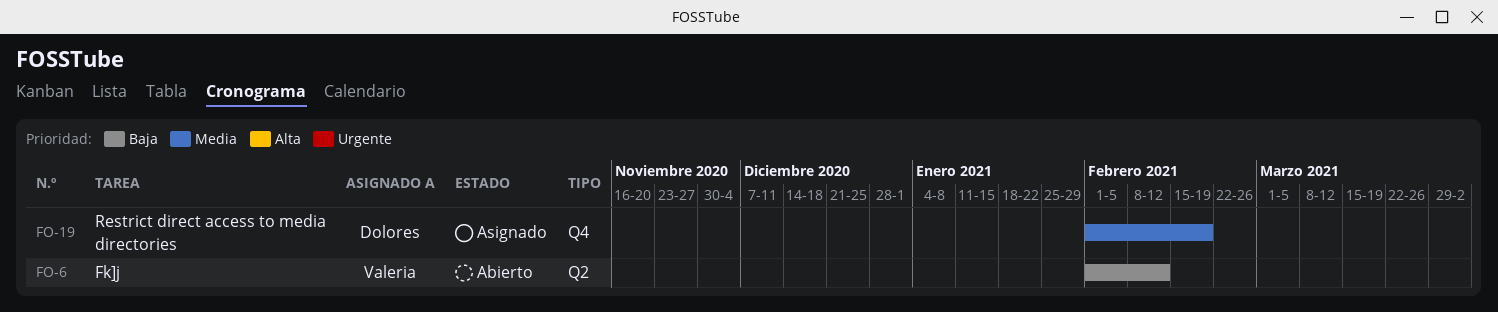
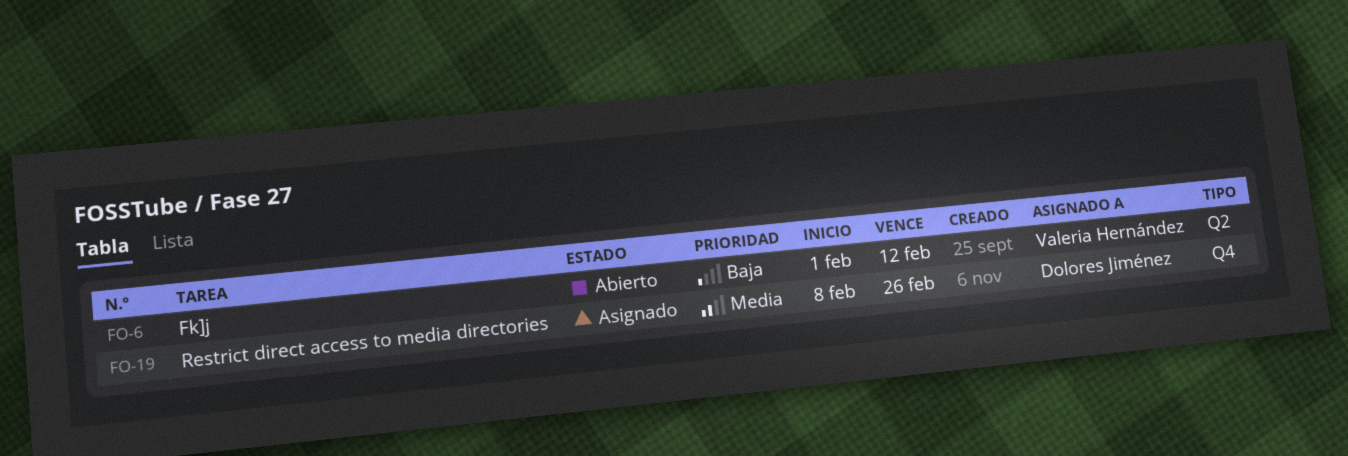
FO-19, start: Feb 1 -> Feb 8
FO-19, due: Feb 19 -> Feb 26

